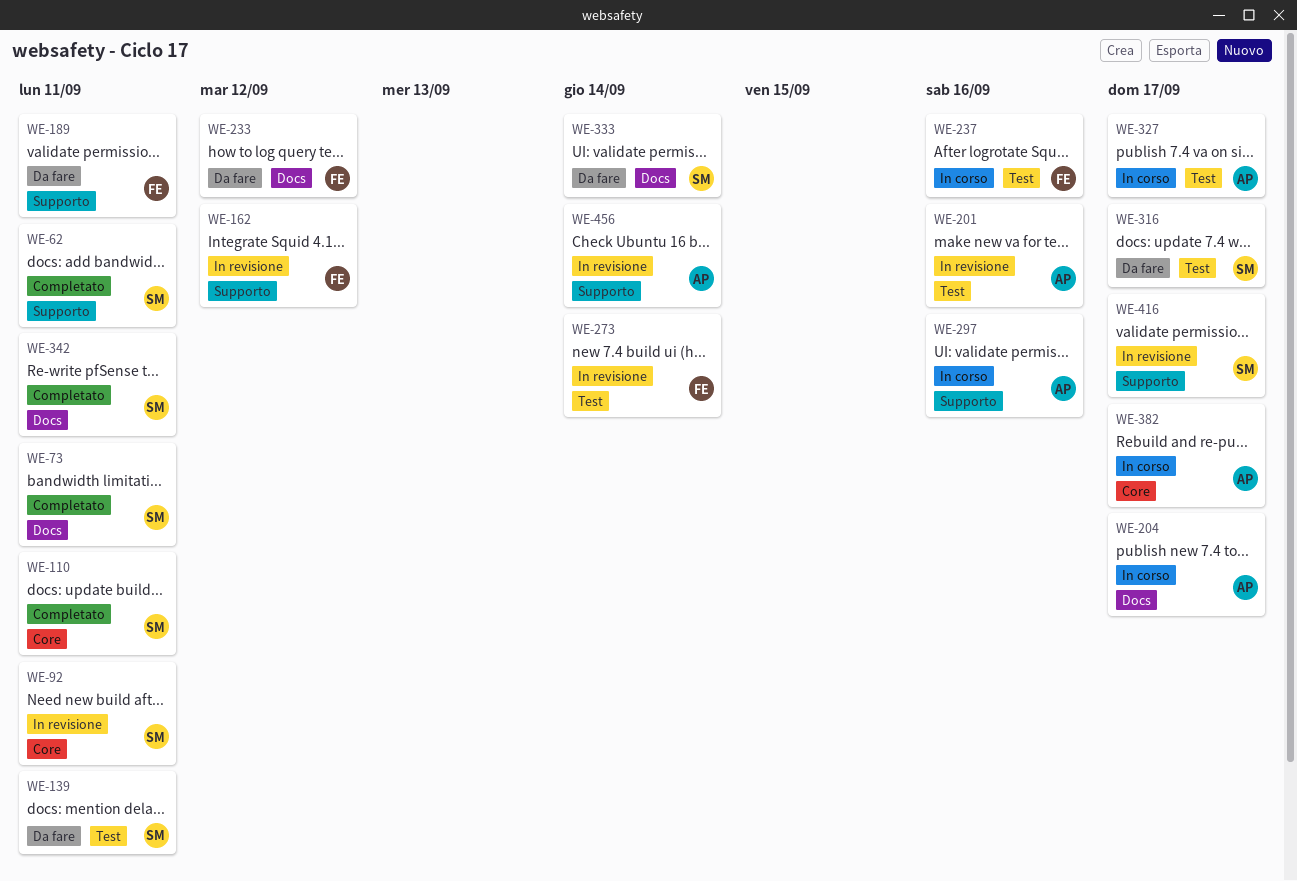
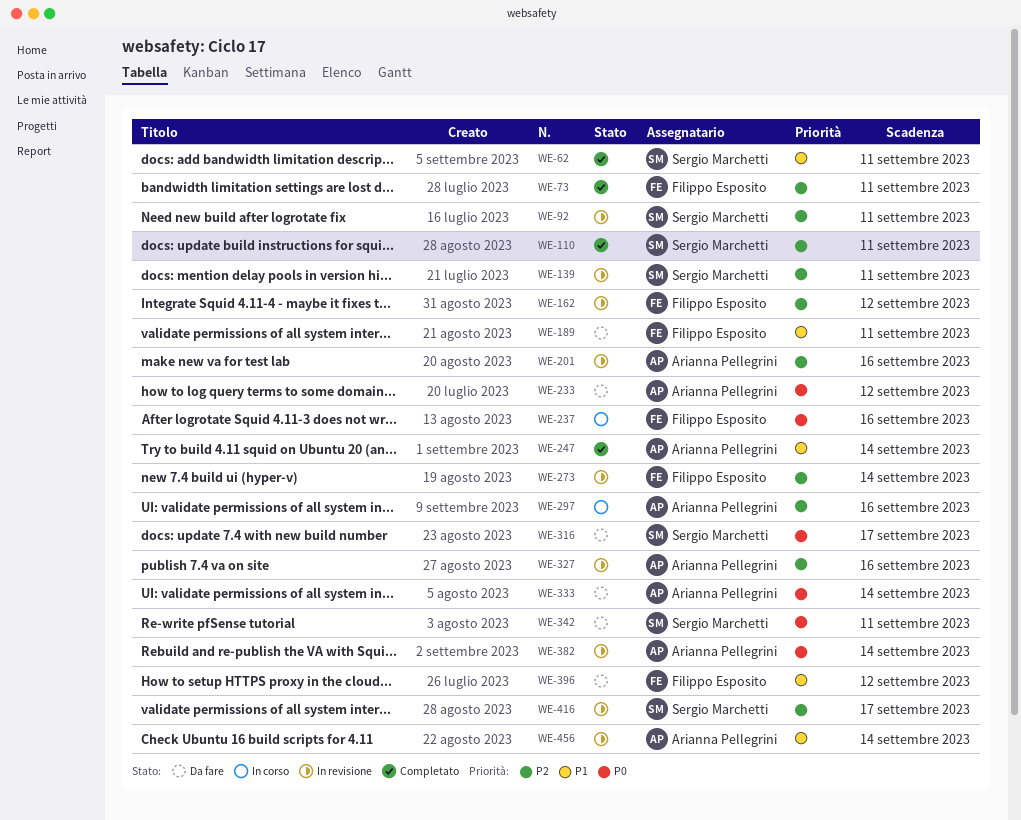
WE-73, owner: Sergio Marchetti -> Filippo Esposito
WE-139, status: Da fare -> In revisione
WE-204: present -> none
WE-233, owner: Filippo Esposito -> Arianna Pellegrini
WE-247: none -> present
WE-327, status: In corso -> In revisione
WE-327, due: Sep 17 -> Sep 16
WE-333, owner: Sergio Marchetti -> Arianna Pellegrini
WE-342, status: Completato -> Da fare
WE-382, status: In corso -> In revisione
WE-382, due: Sep 17 -> Sep 14
WE-396: none -> present

